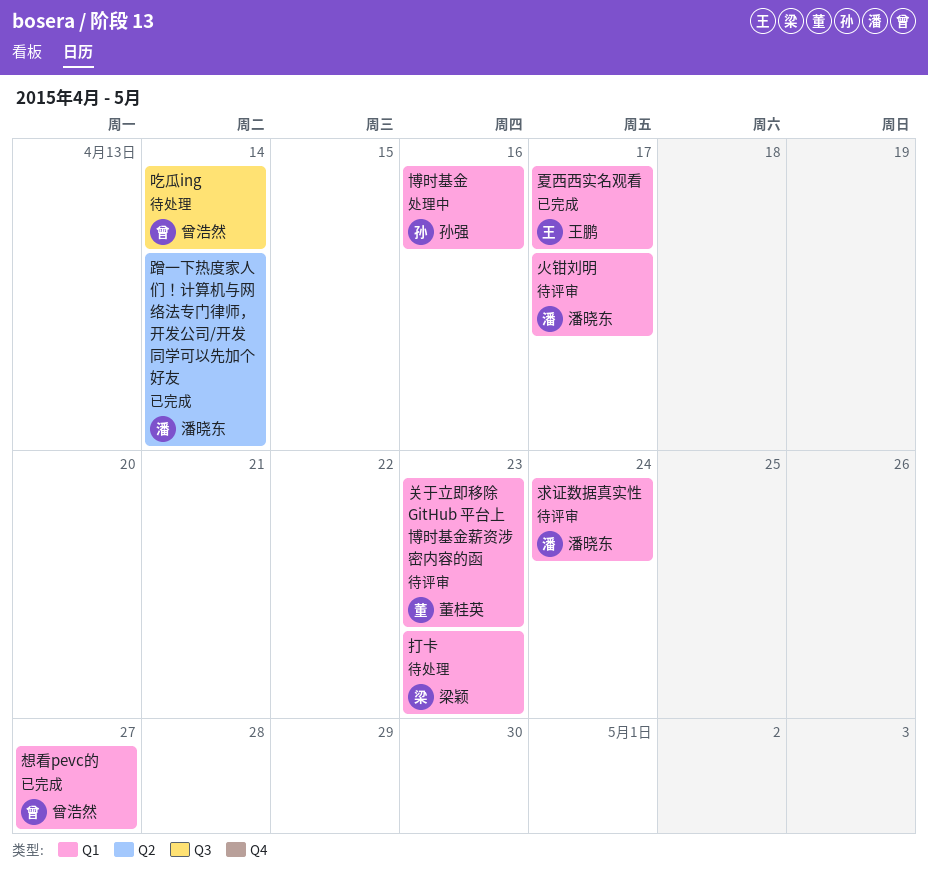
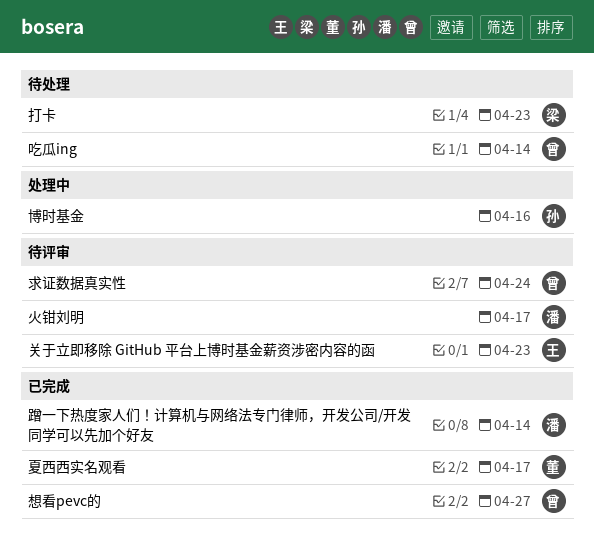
关于立即移除 GitHub 平台上博时基金薪资涉密内容的函, owner: 董桂英 -> 王鹏
夏西西实名观看, owner: 王鹏 -> 董桂英
求证数据真实性, owner: 潘晓东 -> 曾浩然

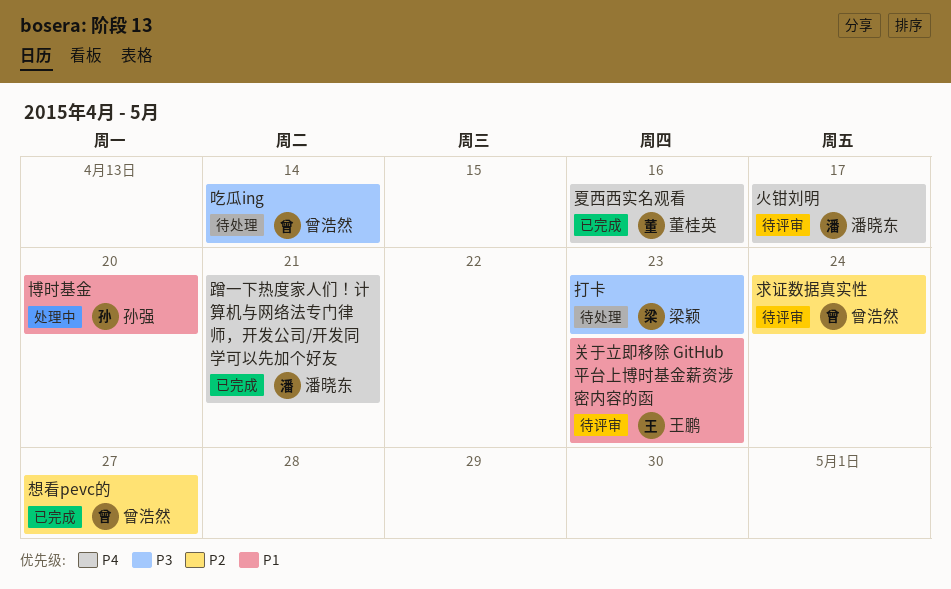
博时基金, due: Apr 16 -> Apr 20
夏西西实名观看, due: Apr 17 -> Apr 16
蹭一下热度家人们！计算机与网络法专门律师，开发公司/开发同学可以先加个好友, due: Apr 14 -> Apr 21

